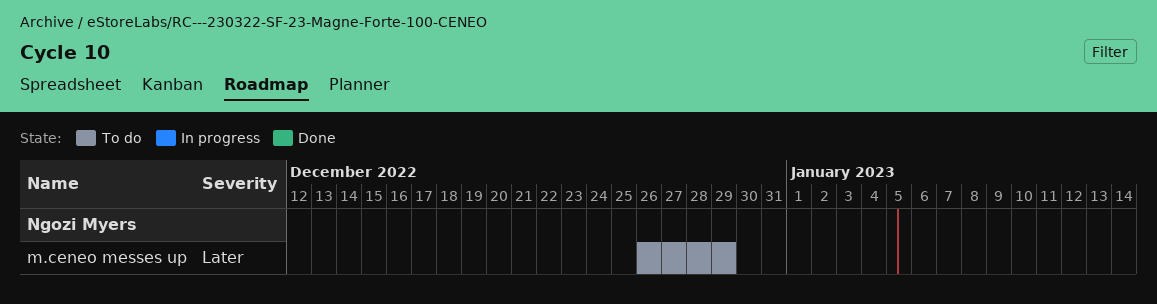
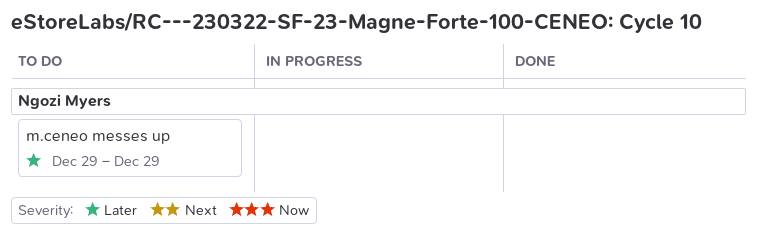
m.ceneo messes up, start: Dec 26 -> Dec 29

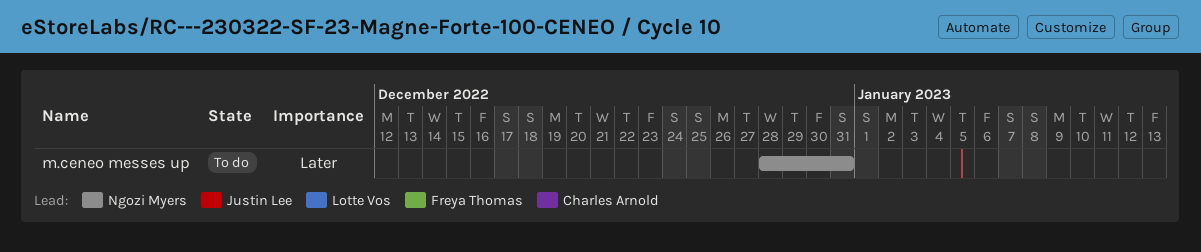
m.ceneo messes up, start: Dec 29 -> Dec 28
m.ceneo messes up, due: Dec 29 -> Dec 31

